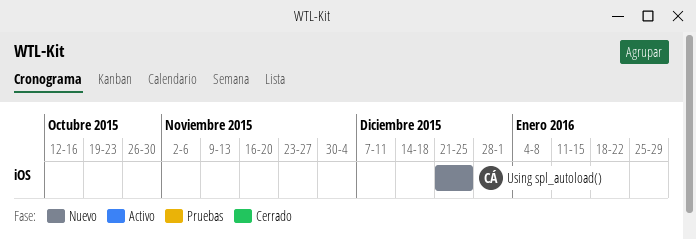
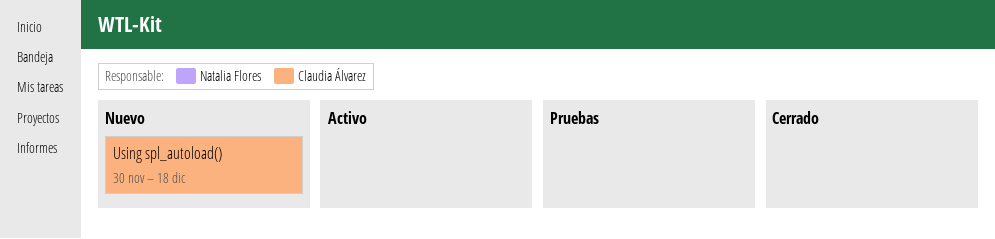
Using spl_autoload(), start: Dec 21 -> Nov 30
Using spl_autoload(), due: Dec 25 -> Dec 18

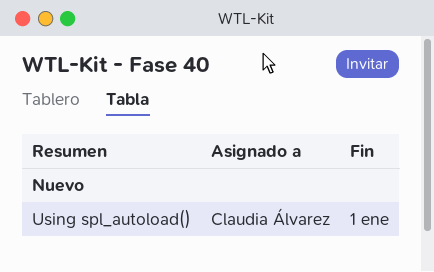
Using spl_autoload(), due: Dec 18 -> Jan 1

